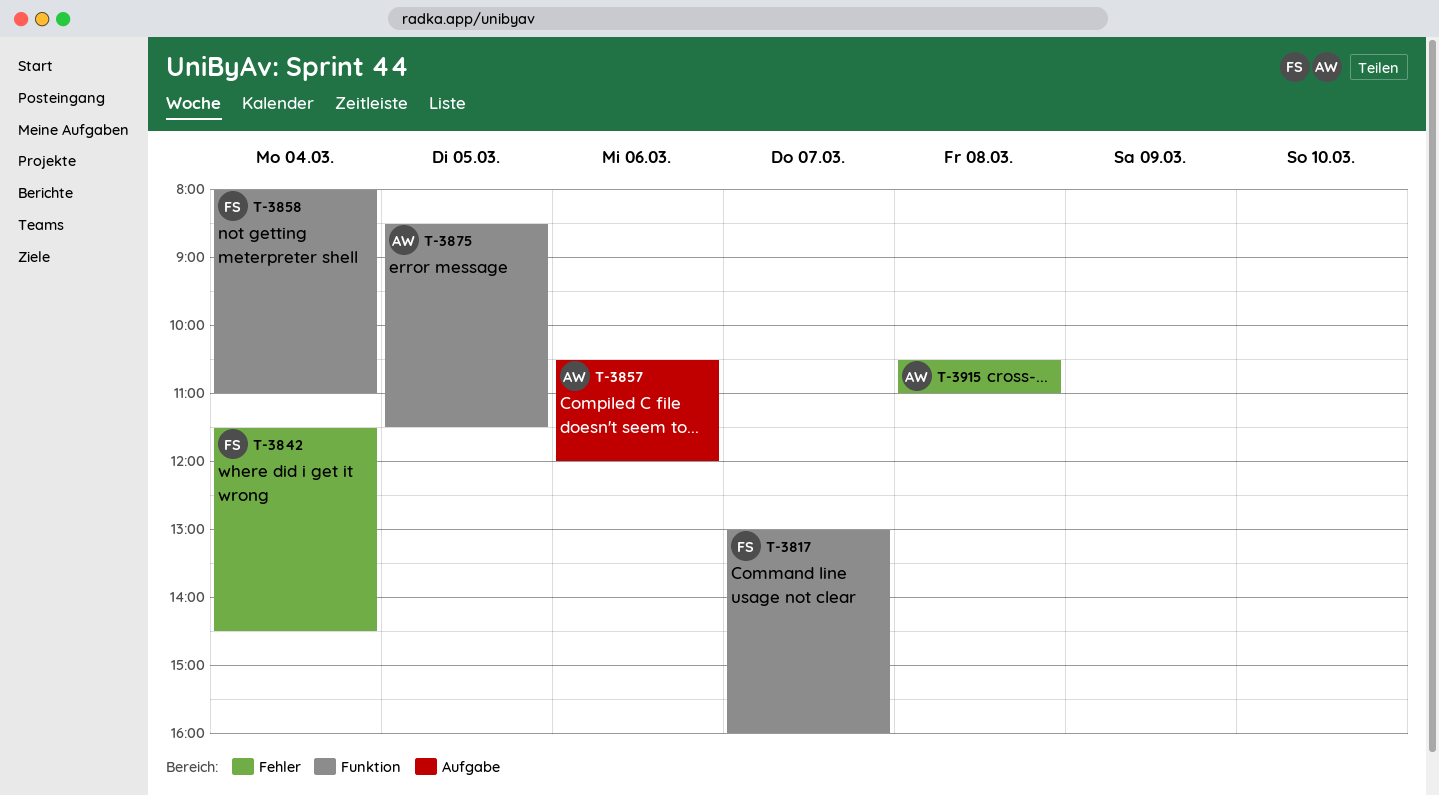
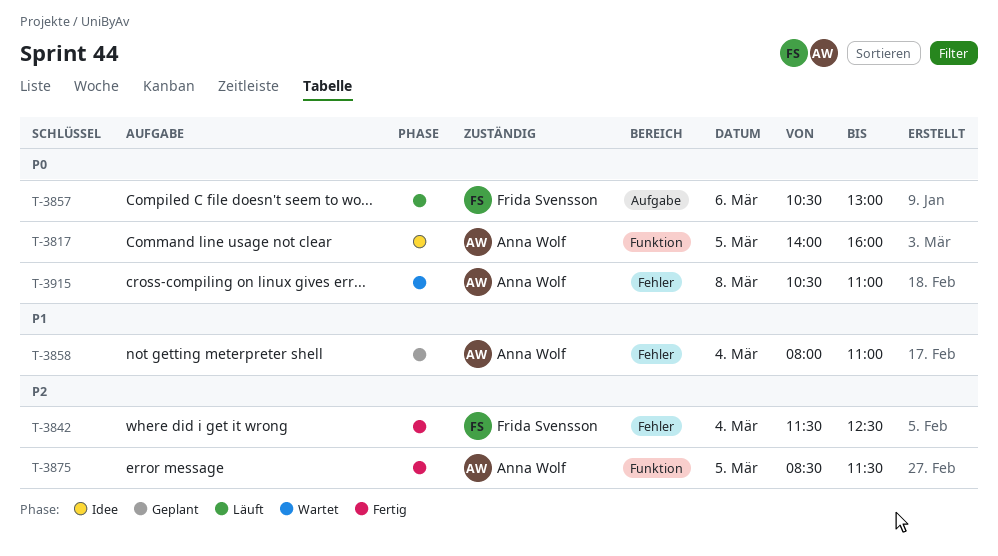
T-3817, owner: Frida Svensson -> Anna Wolf
T-3817, day: Mar 7 -> Mar 5
T-3817, begins: 13:00 -> 14:00
T-3842, ends: 14:30 -> 12:30
T-3857, owner: Anna Wolf -> Frida Svensson
T-3857, ends: 12:00 -> 13:00
T-3858, owner: Frida Svensson -> Anna Wolf
T-3858, label: Funktion -> Fehler

